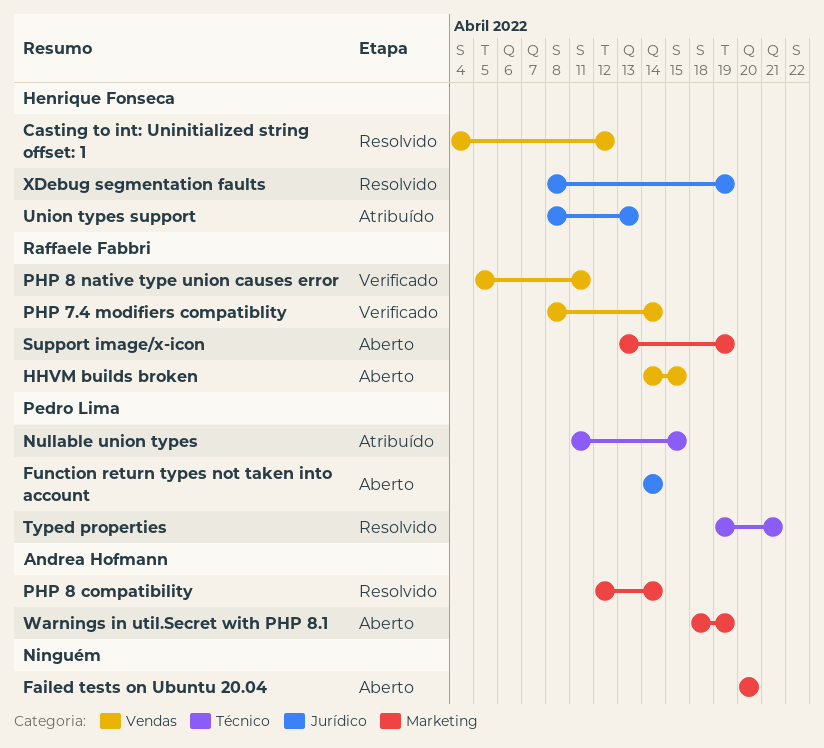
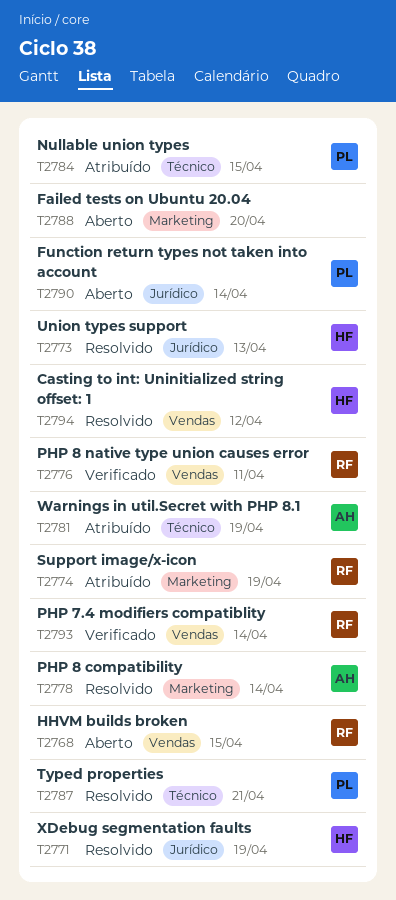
Support image/x-icon, status: Aberto -> Atribuído
Union types support, status: Atribuído -> Resolvido
Warnings in util.Secret with PHP 8.1, status: Aberto -> Atribuído
Warnings in util.Secret with PHP 8.1, label: Marketing -> Técnico

